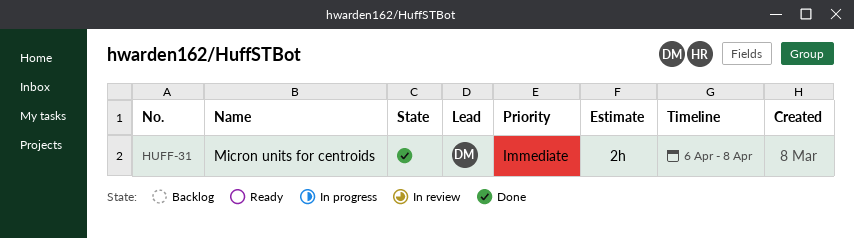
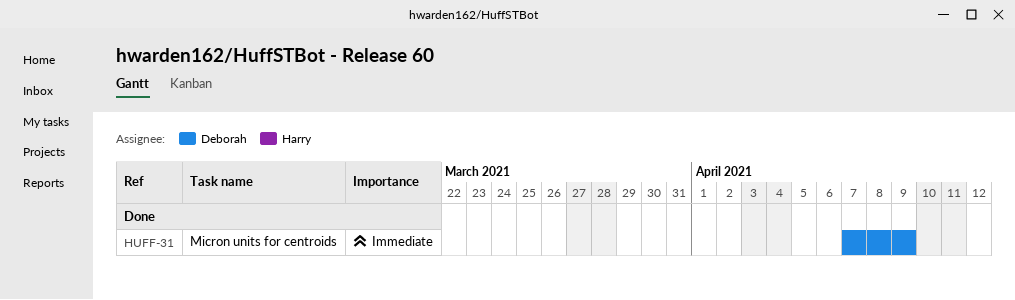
HUFF-31, start: Apr 6 -> Apr 7
HUFF-31, due: Apr 8 -> Apr 9

